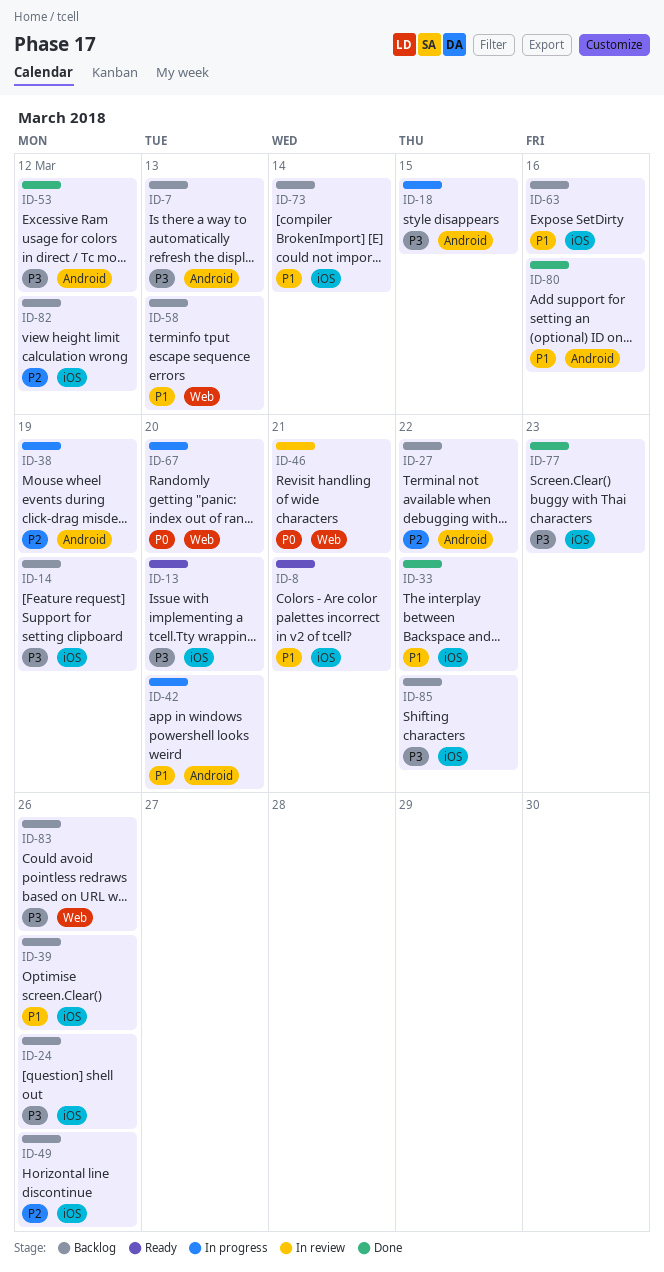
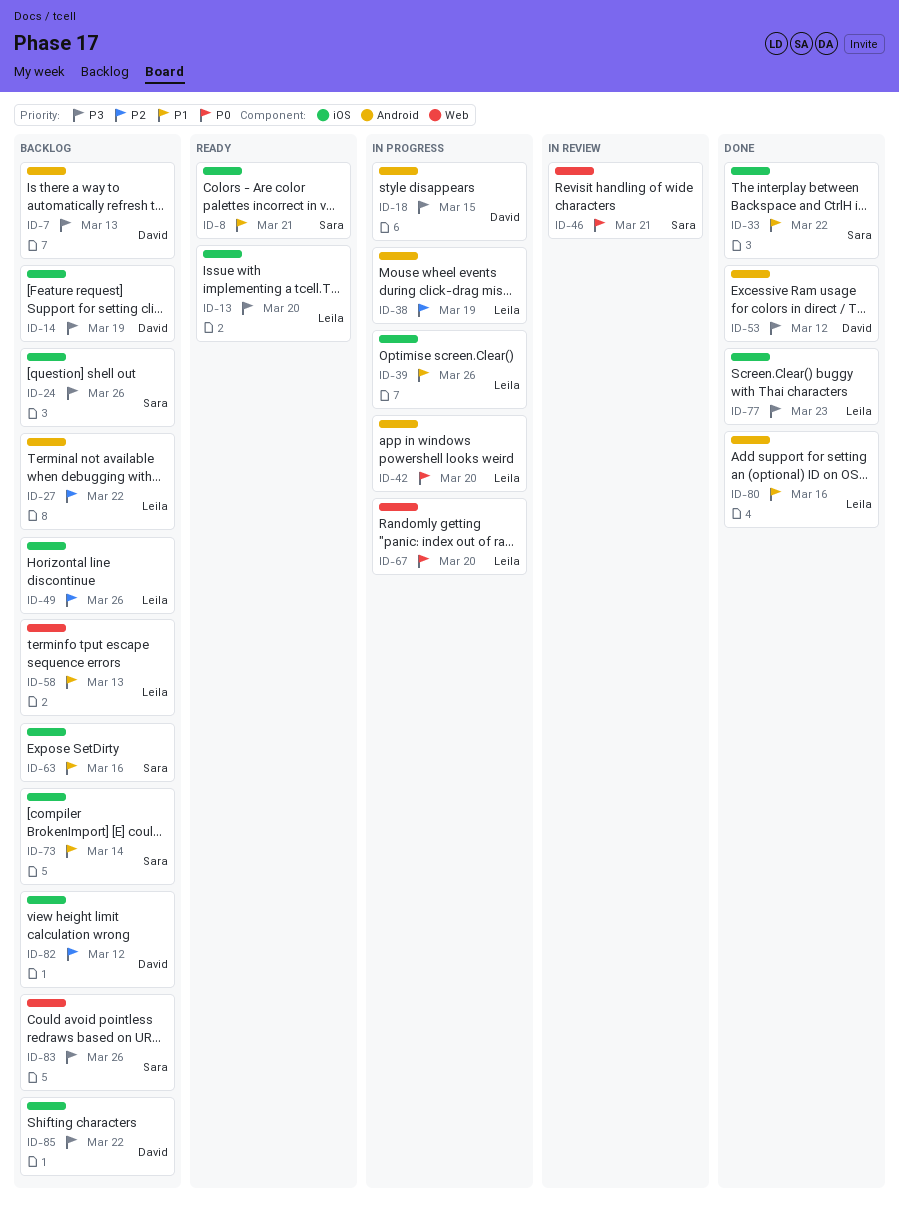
ID-39, status: Backlog -> In progress
ID-42, priority: P1 -> P0

